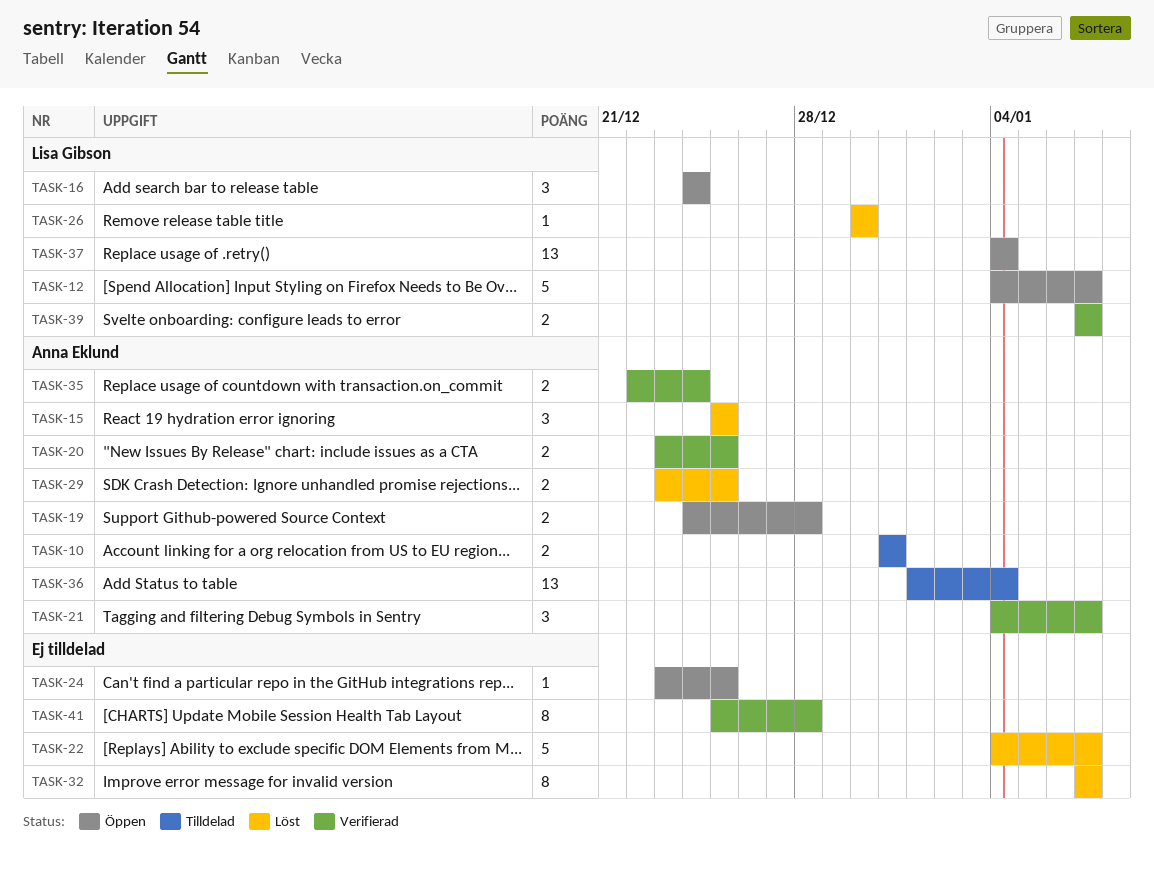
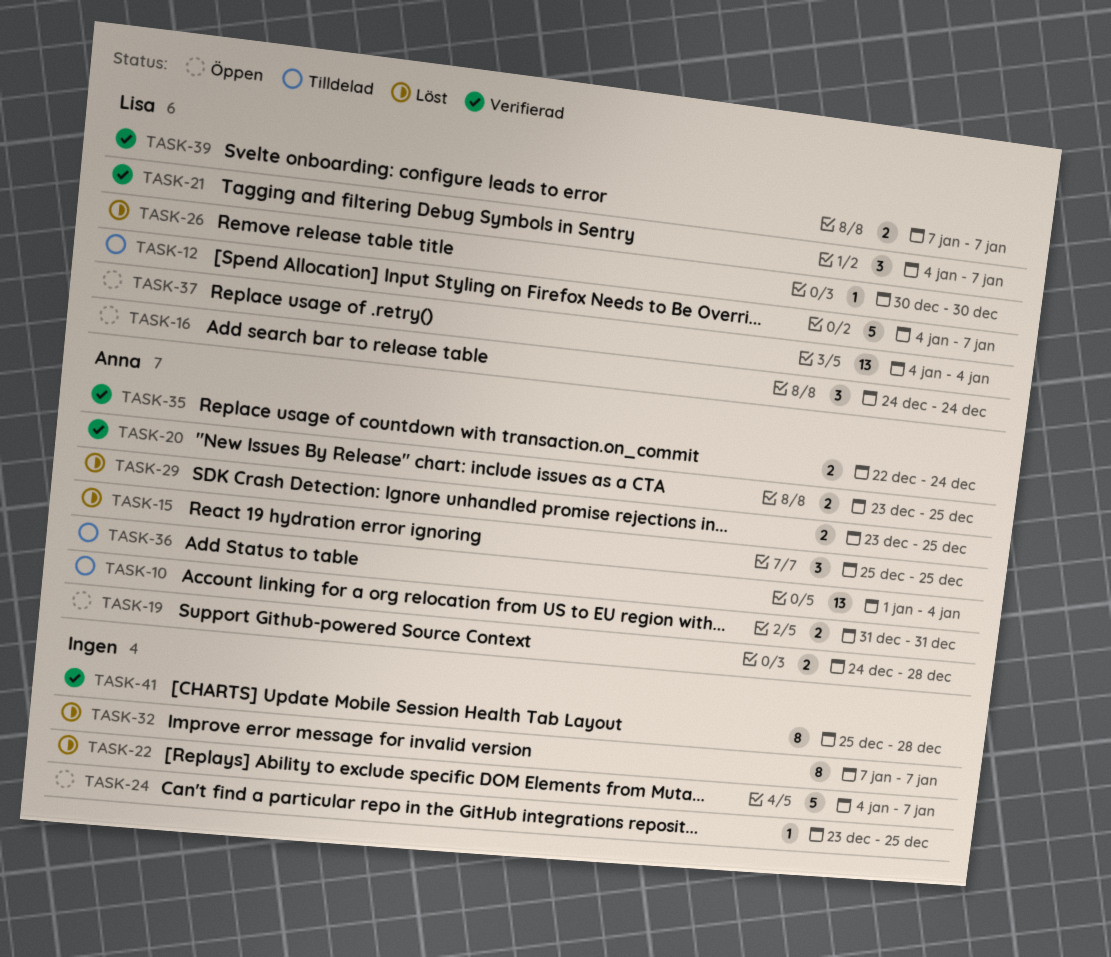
TASK-12, status: Öppen -> Tilldelad
TASK-21, owner: Anna Eklund -> Lisa Gibson

